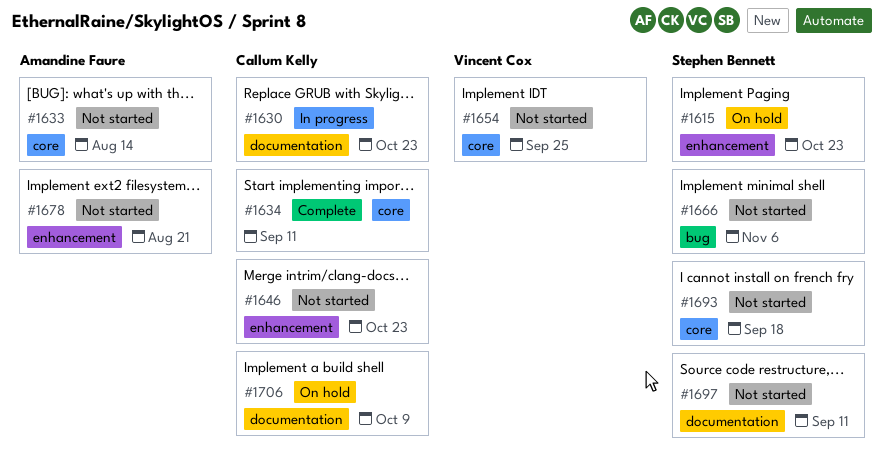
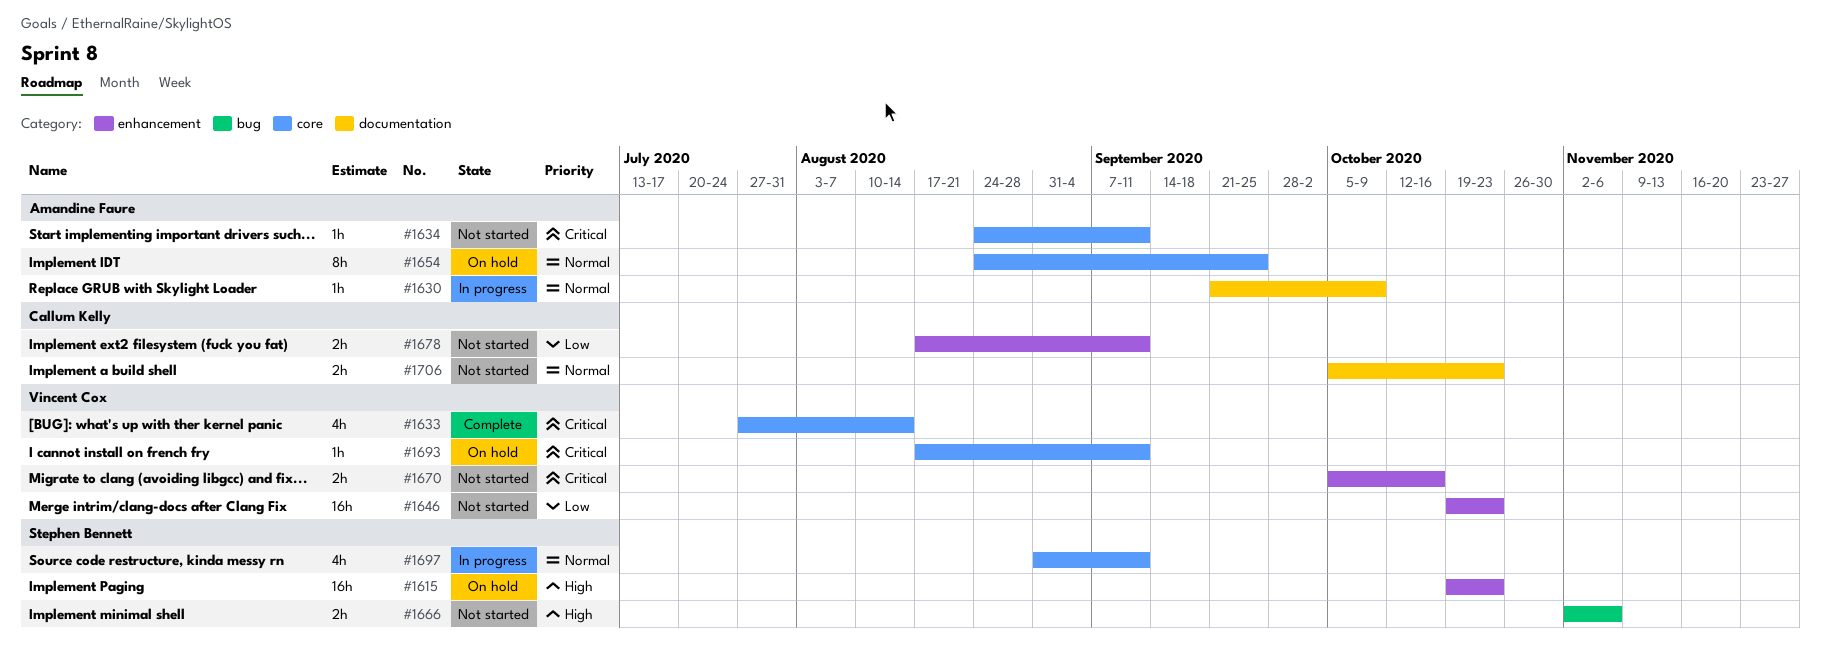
#1630, owner: Callum Kelly -> Amandine Faure
#1630, due: Oct 23 -> Oct 9
#1633, status: Not started -> Complete
#1633, owner: Amandine Faure -> Vincent Cox
#1634, status: Complete -> Not started
#1634, owner: Callum Kelly -> Amandine Faure
#1646, owner: Callum Kelly -> Vincent Cox
#1654, status: Not started -> On hold
#1654, owner: Vincent Cox -> Amandine Faure
#1670: none -> present
#1678, owner: Amandine Faure -> Callum Kelly
#1678, due: Aug 21 -> Sep 11
#1693, status: Not started -> On hold
#1693, owner: Stephen Bennett -> Vincent Cox
#1693, due: Sep 18 -> Sep 11
#1697, status: Not started -> In progress
#1697, label: documentation -> core
#1706, status: On hold -> Not started
#1706, due: Oct 9 -> Oct 23

